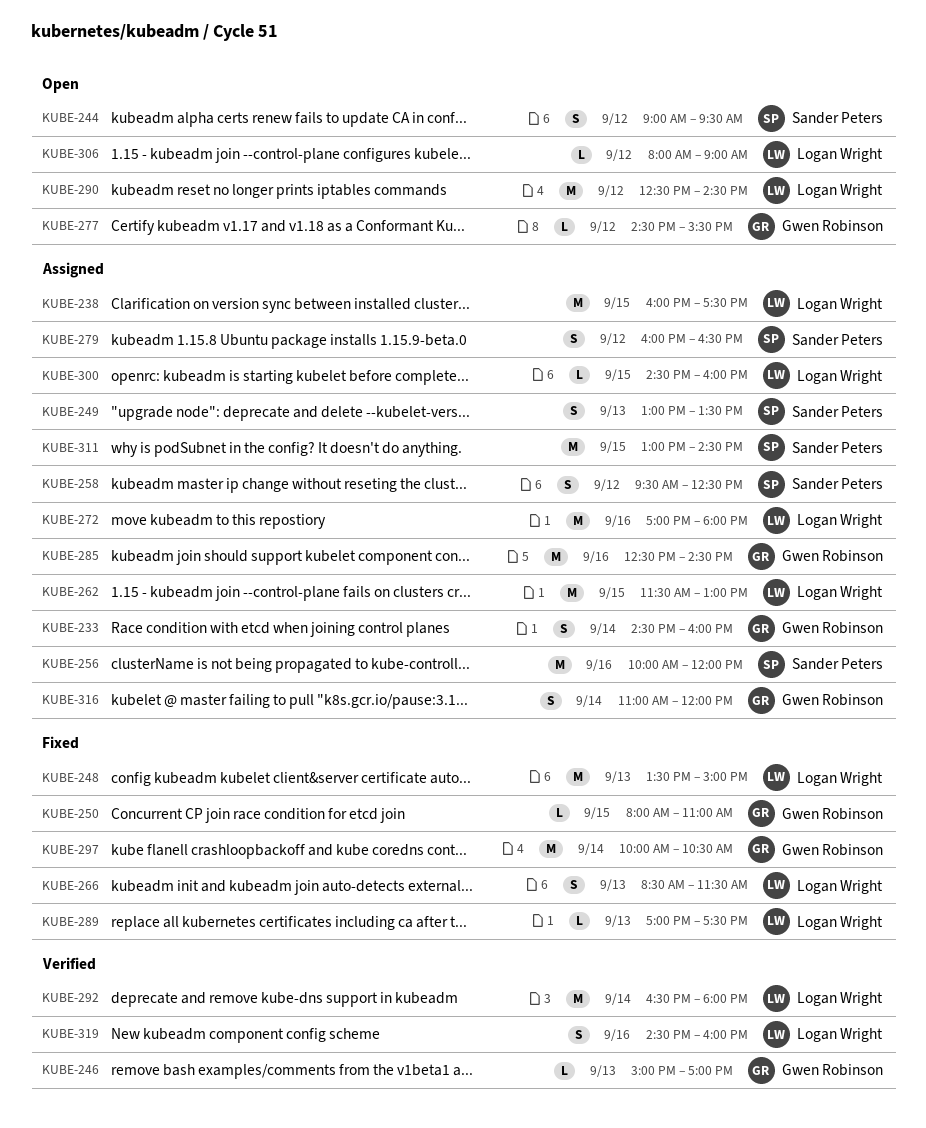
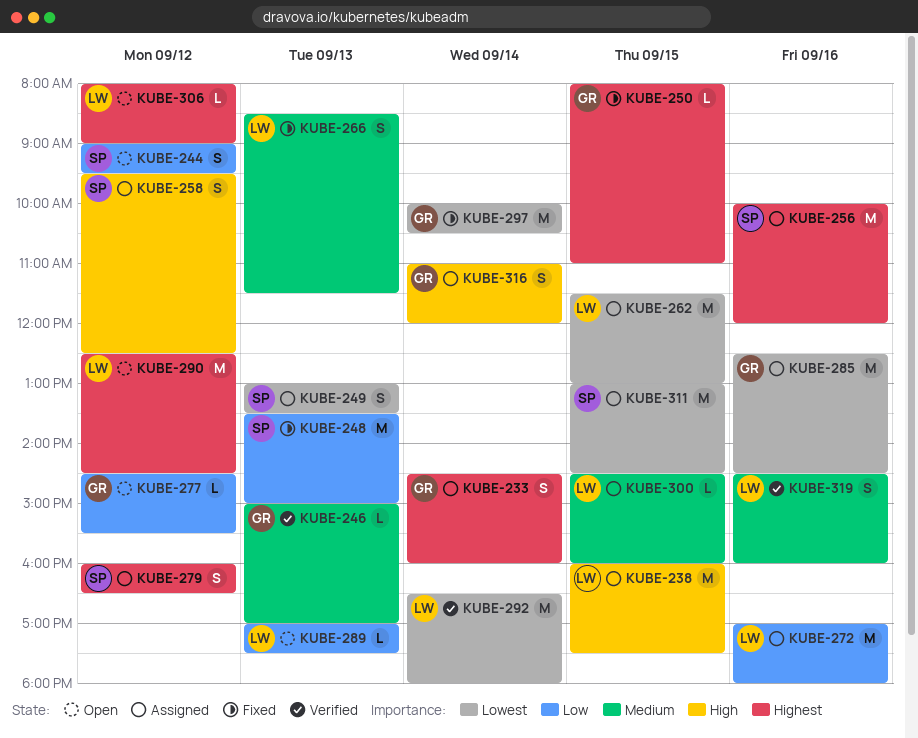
KUBE-248, owner: Logan Wright -> Sander Peters
KUBE-289, status: Fixed -> Open

